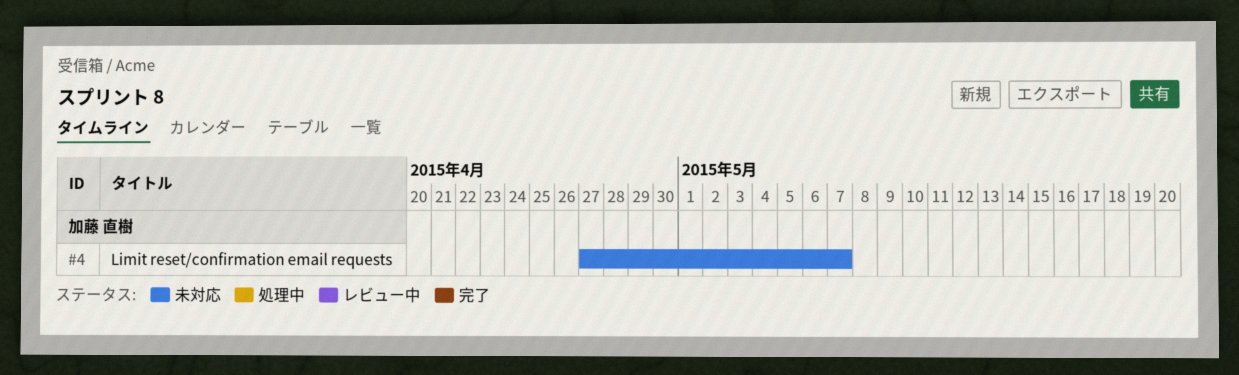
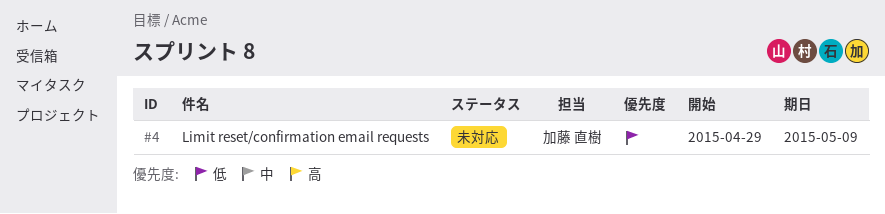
#4, start: Apr 27 -> Apr 29
#4, due: May 7 -> May 9

